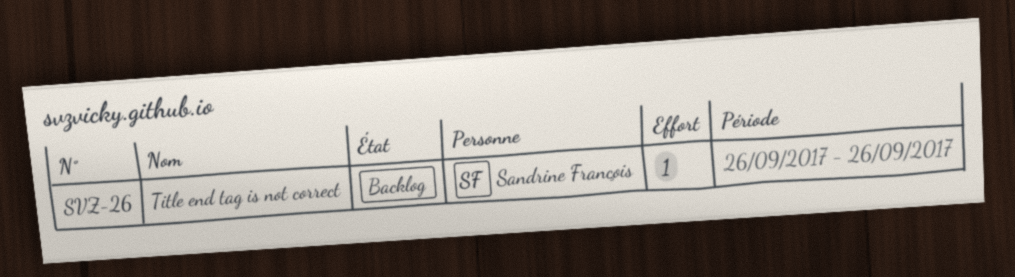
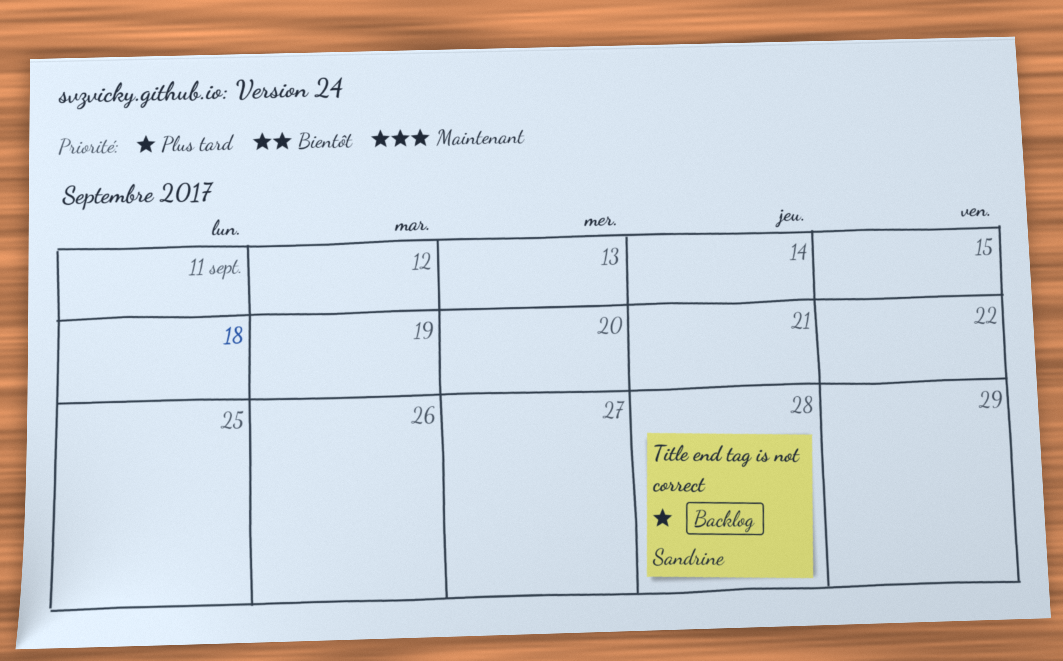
Title end tag is not correct, due: Sep 26 -> Sep 28

